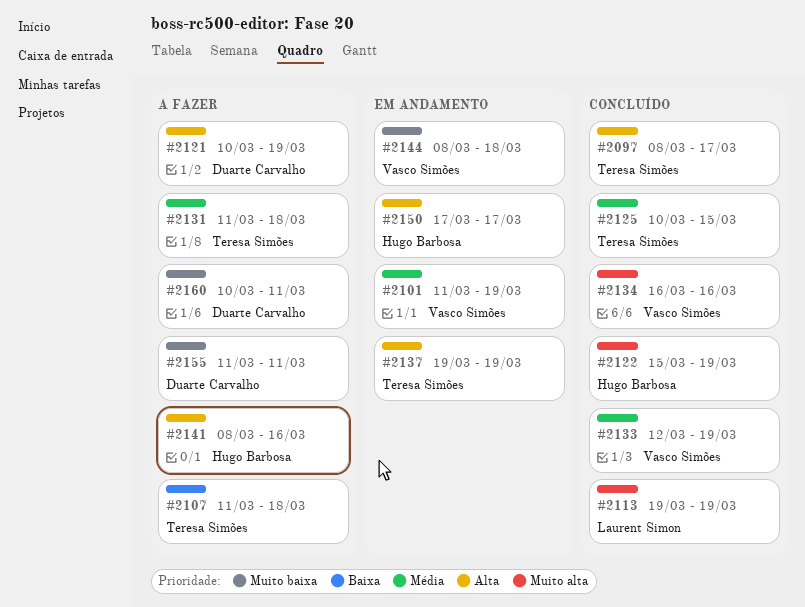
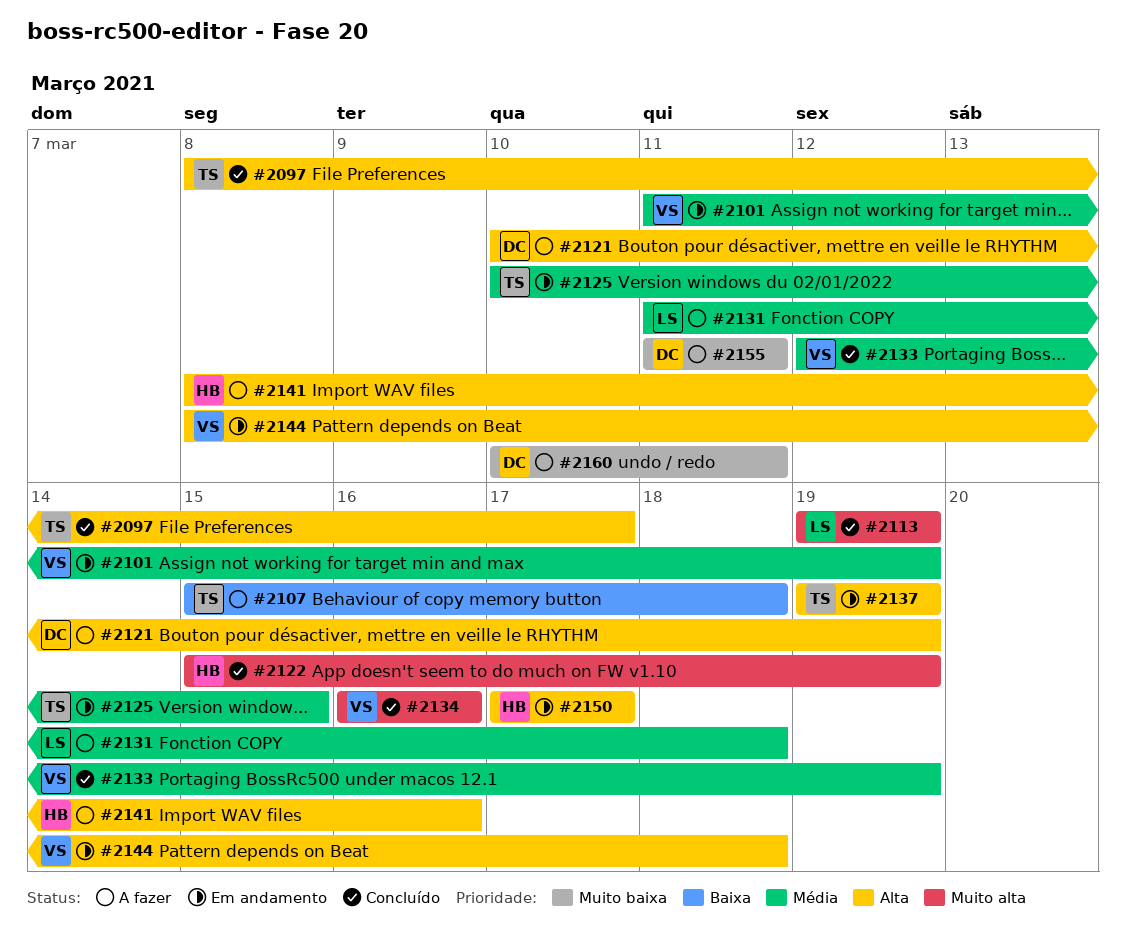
#2107, start: Mar 11 -> Mar 15
#2125, status: Concluído -> Em andamento
#2131, owner: Teresa Simões -> Laurent Simon
#2144, priority: Muito baixa -> Alta

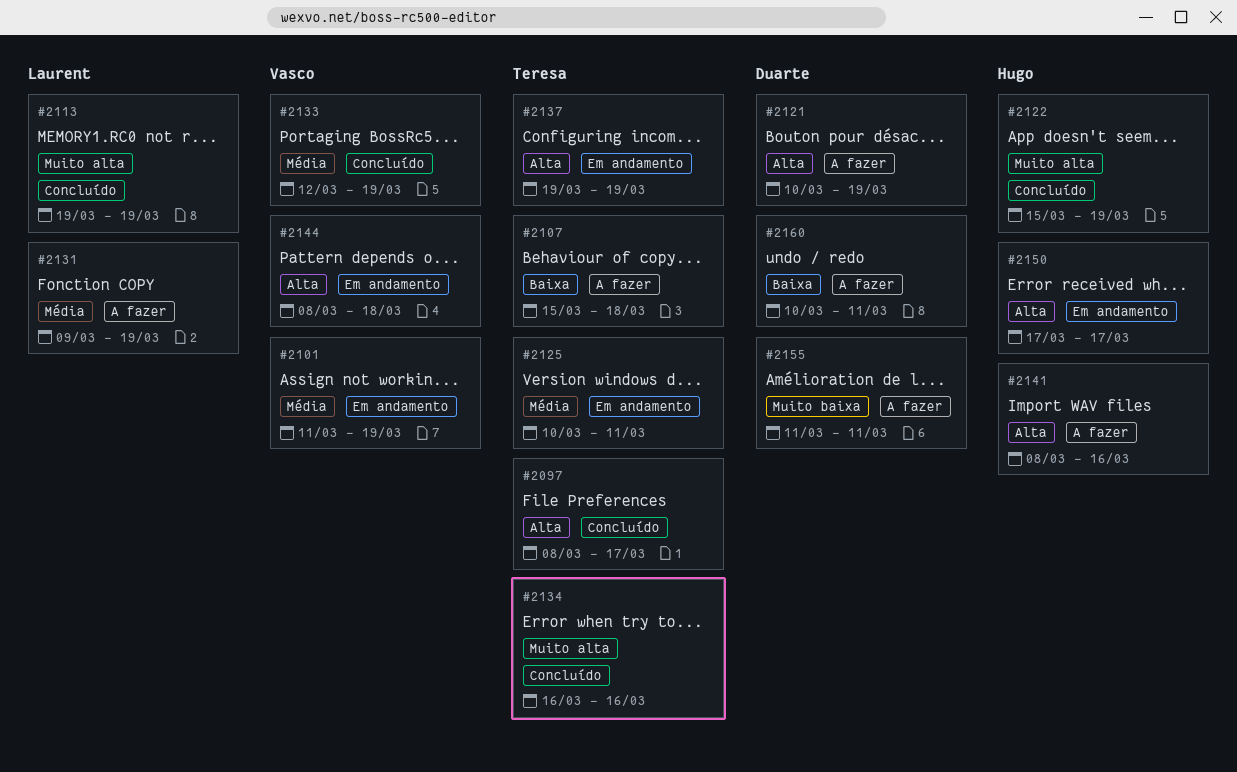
#2125, due: Mar 15 -> Mar 11
#2131, start: Mar 11 -> Mar 9
#2131, due: Mar 18 -> Mar 19
#2134, owner: Vasco -> Teresa
#2160, priority: Muito baixa -> Baixa

